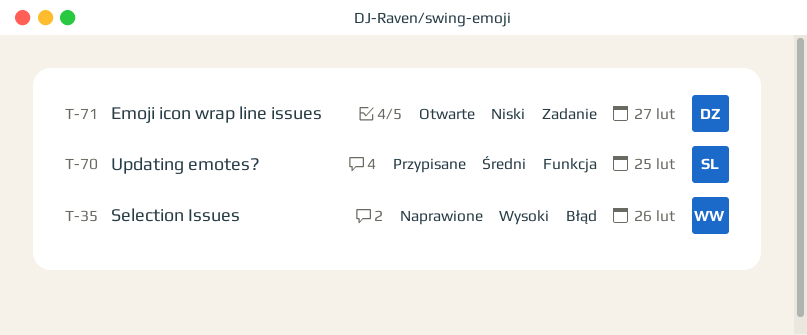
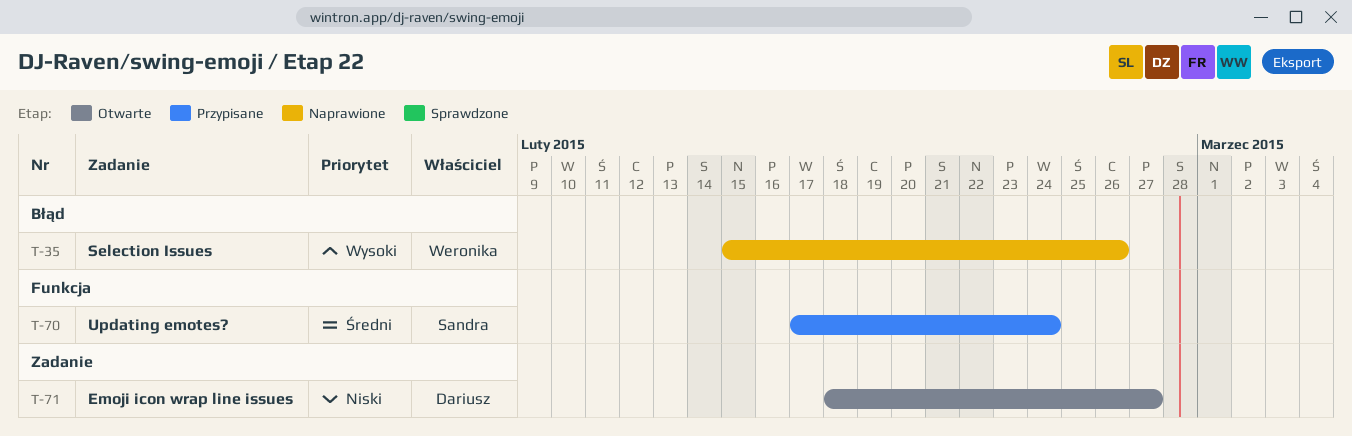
T-70, due: Feb 25 -> Feb 24

